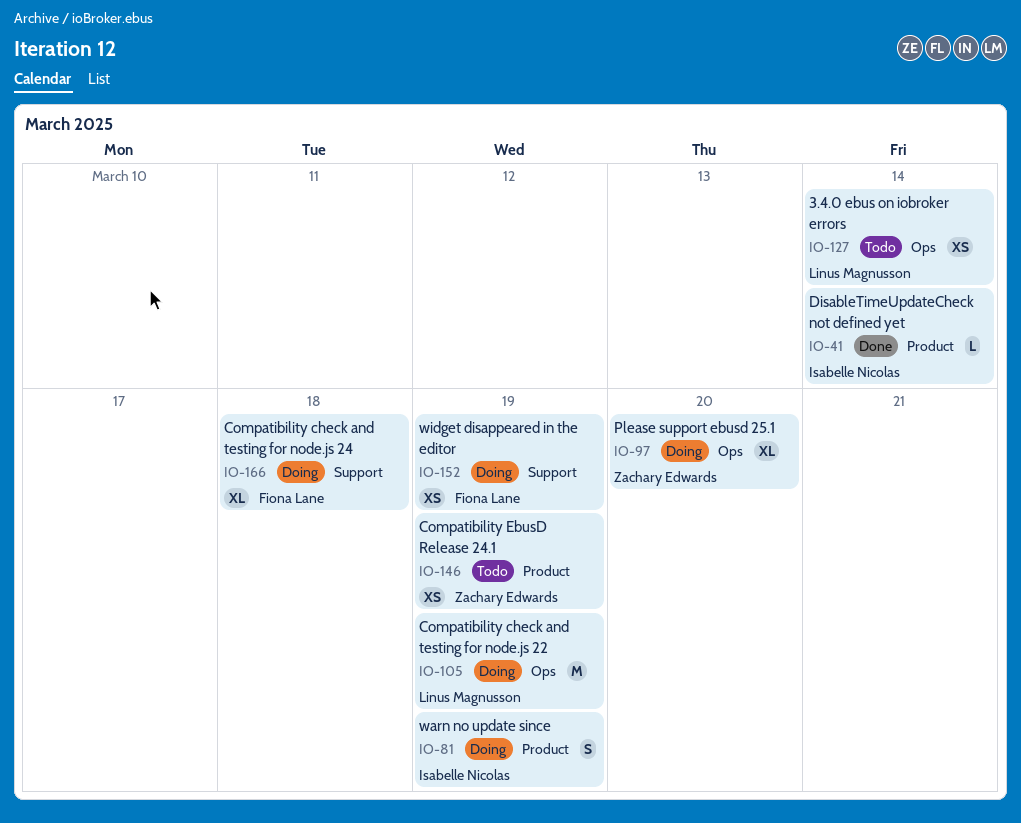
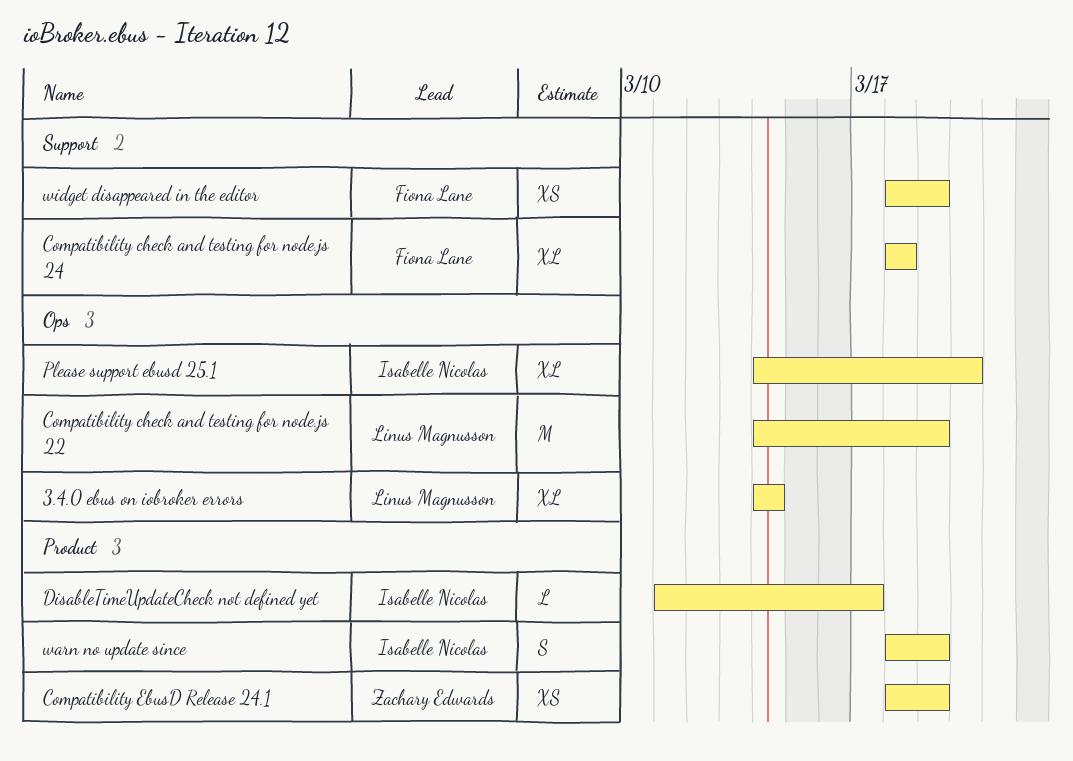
3.4.0 ebus on iobroker errors, estimate: XS -> XL
DisableTimeUpdateCheck not defined yet, due: Mar 14 -> Mar 17
Please support ebusd 25.1, owner: Zachary Edwards -> Isabelle Nicolas

